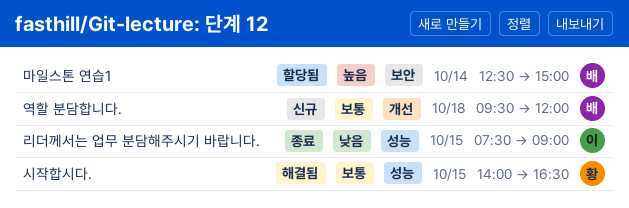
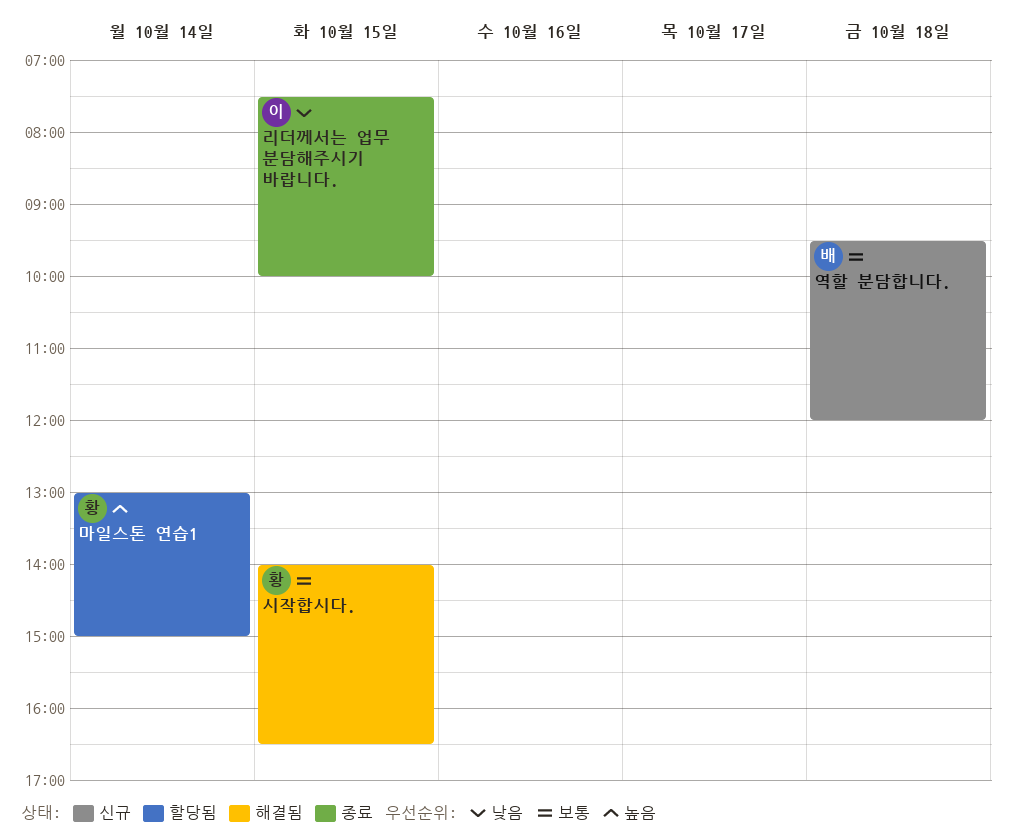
리더께서는 업무 분담해주시기 바랍니다., ends: 09:00 -> 10:00
마일스톤 연습1, owner: 배 -> 황
마일스톤 연습1, begins: 12:30 -> 13:00

